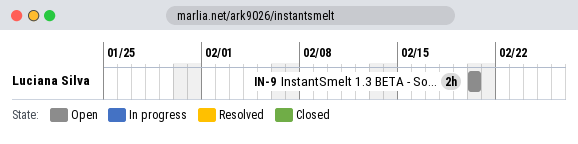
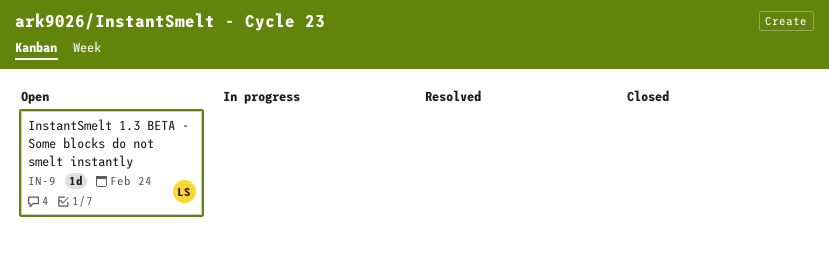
IN-9, estimate: 2h -> 1d
IN-9, due: Feb 20 -> Feb 24

